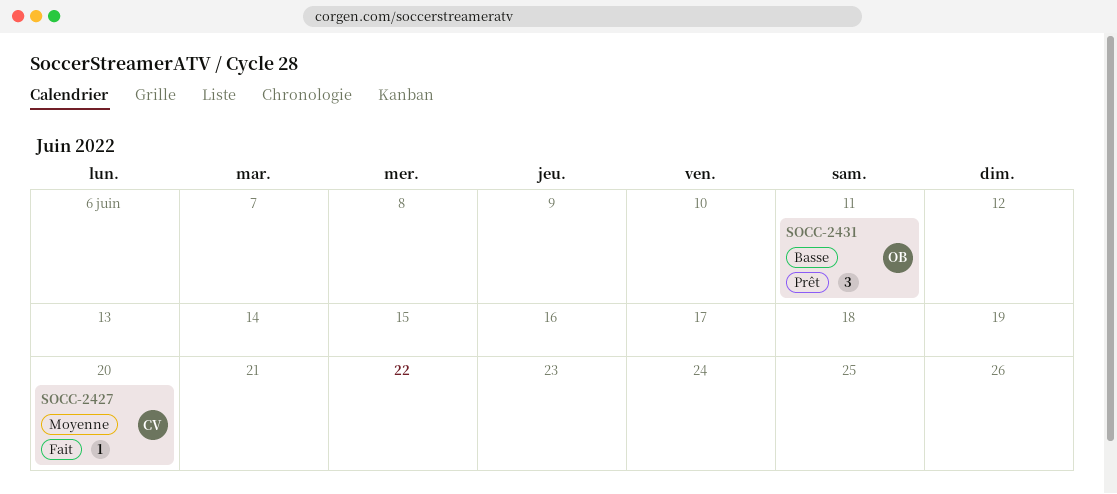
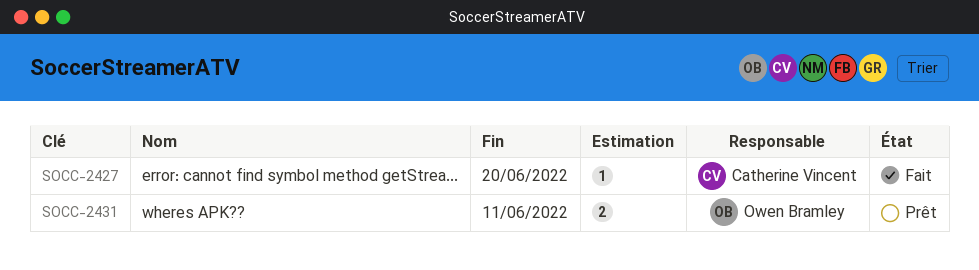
SOCC-2431, estimate: 3 -> 2

